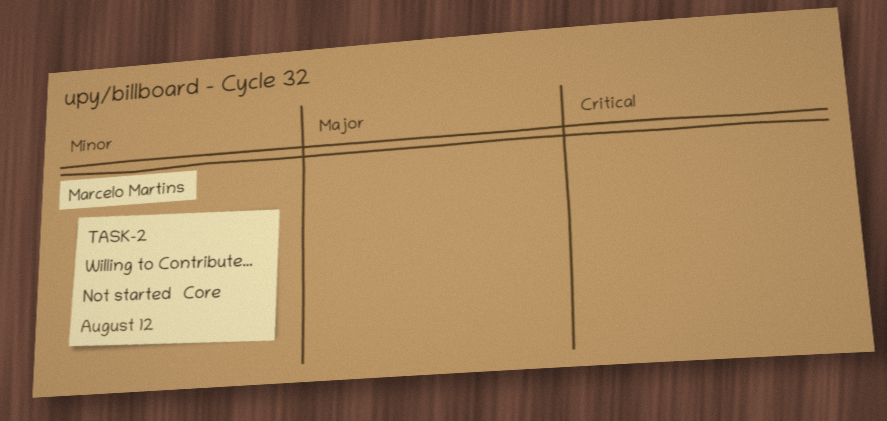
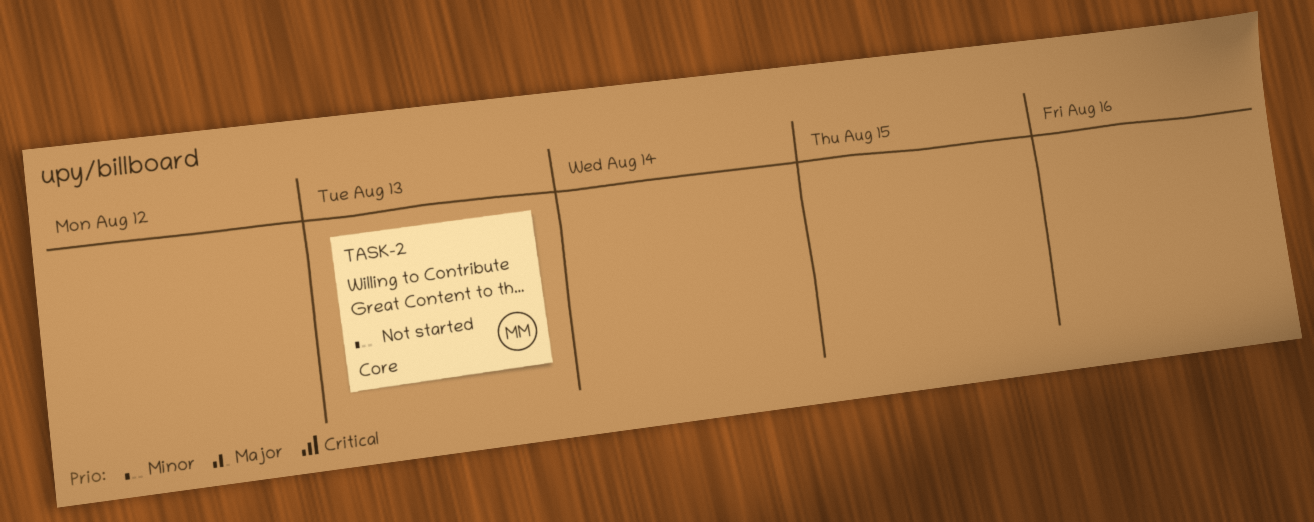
TASK-2, due: Aug 12 -> Aug 13

